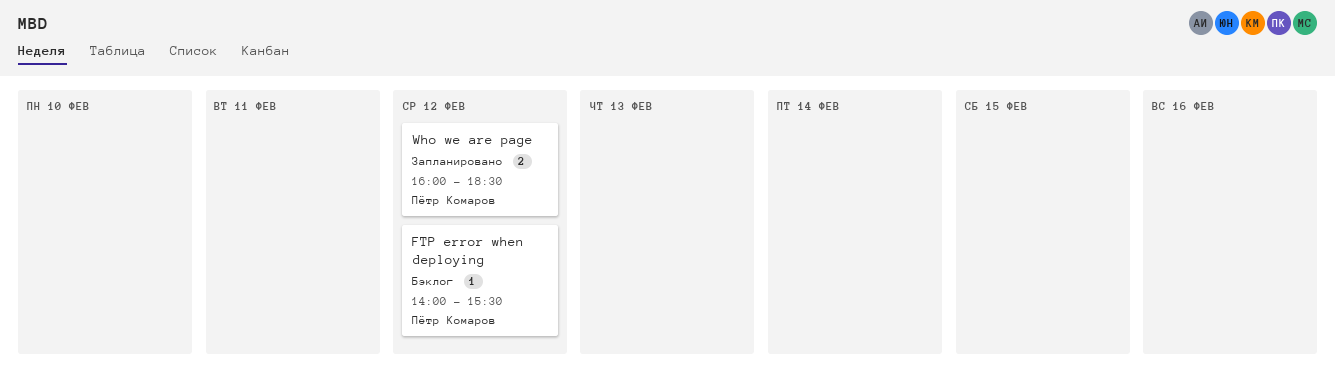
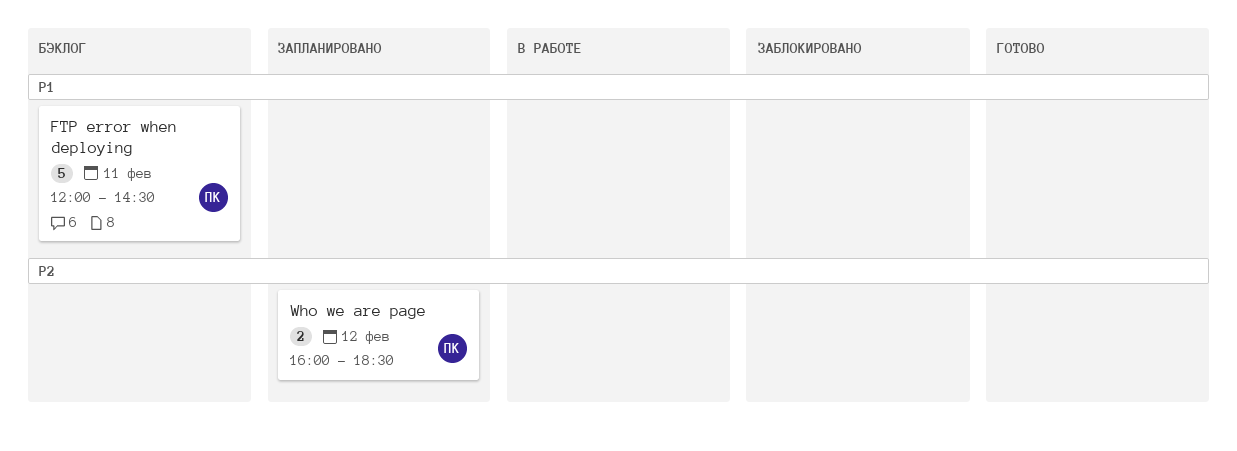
FTP error when deploying, estimate: 1 -> 5
FTP error when deploying, day: Feb 12 -> Feb 11
FTP error when deploying, begins: 14:00 -> 12:00
FTP error when deploying, ends: 15:30 -> 14:30

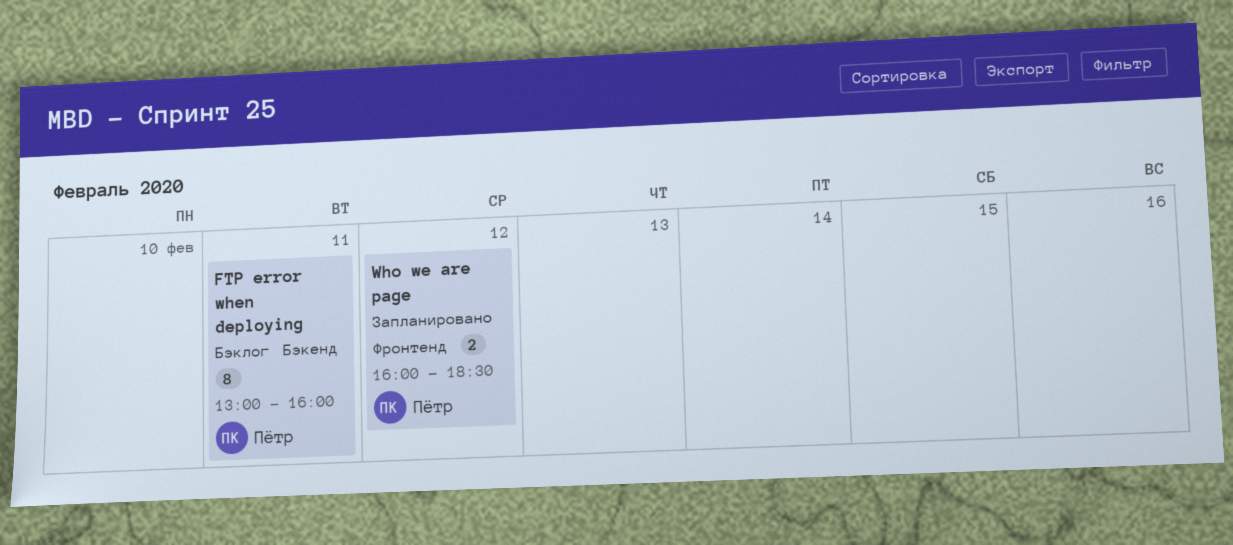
FTP error when deploying, estimate: 5 -> 8
FTP error when deploying, begins: 12:00 -> 13:00
FTP error when deploying, ends: 14:30 -> 16:00

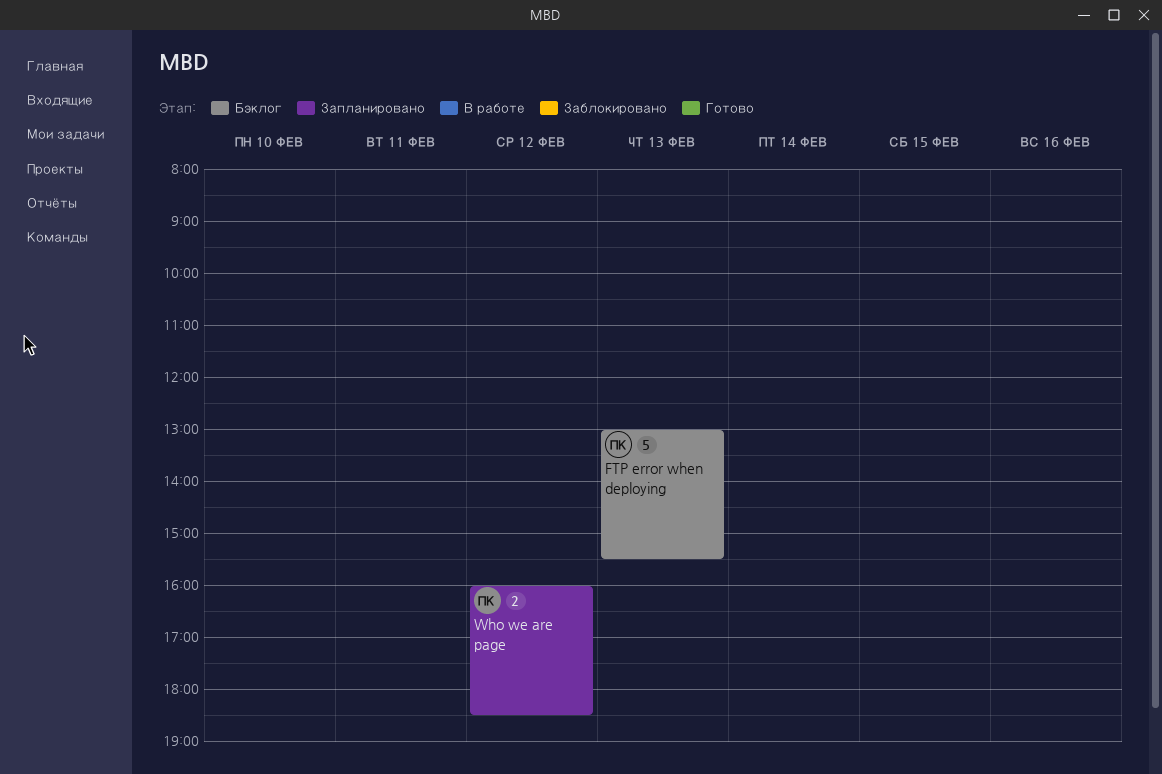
FTP error when deploying, estimate: 8 -> 5
FTP error when deploying, day: Feb 11 -> Feb 13
FTP error when deploying, ends: 16:00 -> 15:30

